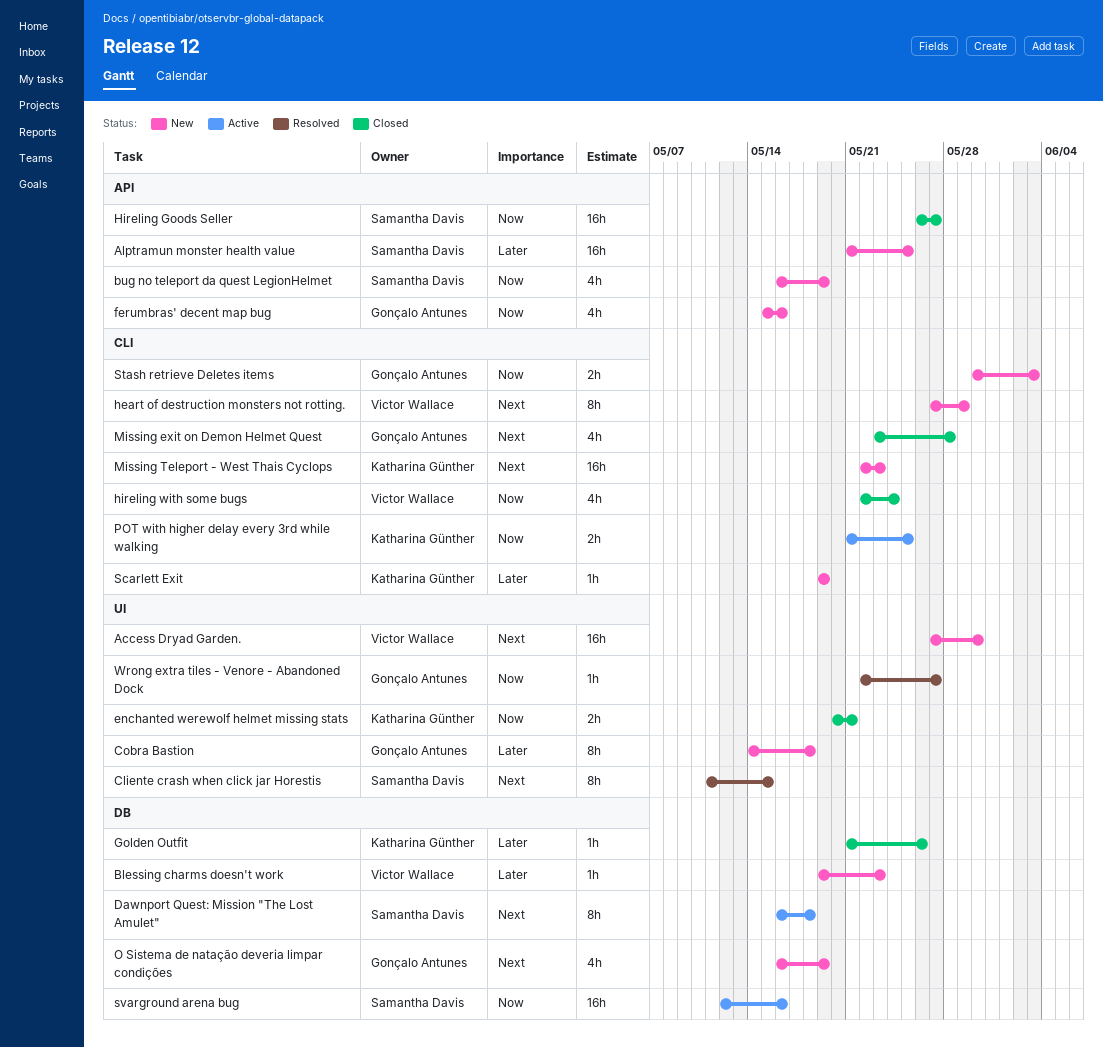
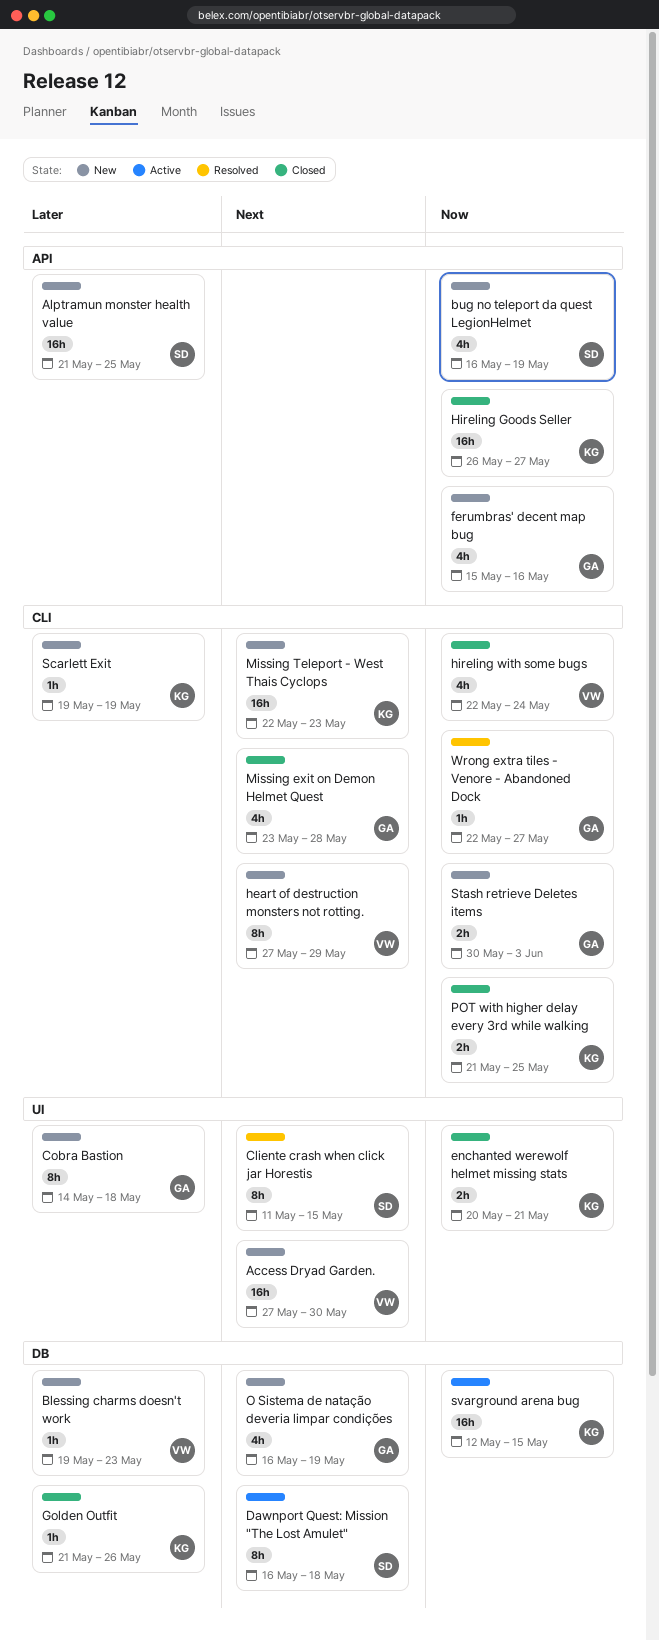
Hireling Goods Seller, owner: Samantha Davis -> Katharina Günther
POT with higher delay every 3rd while walking, status: Active -> Closed
svarground arena bug, owner: Samantha Davis -> Katharina Günther
svarground arena bug, due: May 16 -> May 15
Wrong extra tiles - Venore - Abandoned Dock, label: UI -> CLI

